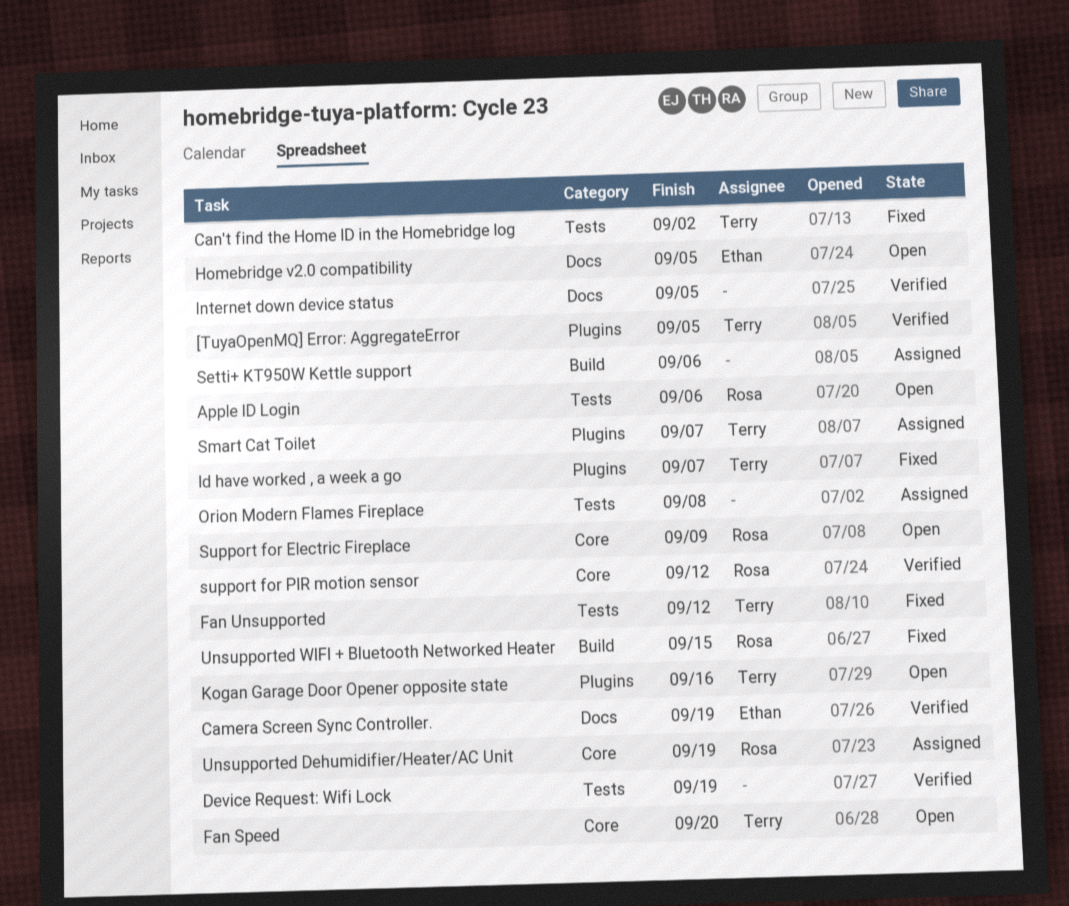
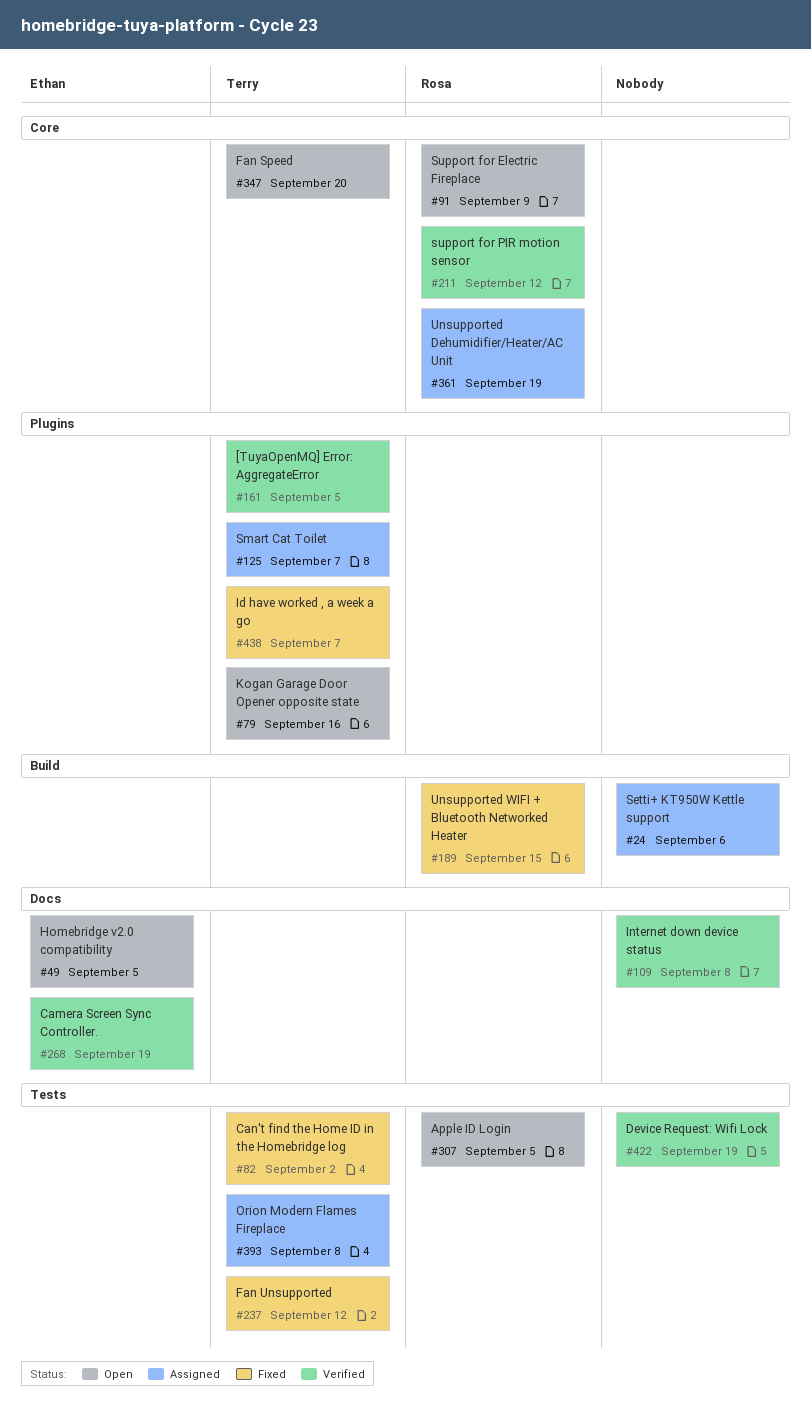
Apple ID Login, due: Sep 6 -> Sep 5
Internet down device status, due: Sep 5 -> Sep 8
Orion Modern Flames Fireplace, owner: none -> Terry

